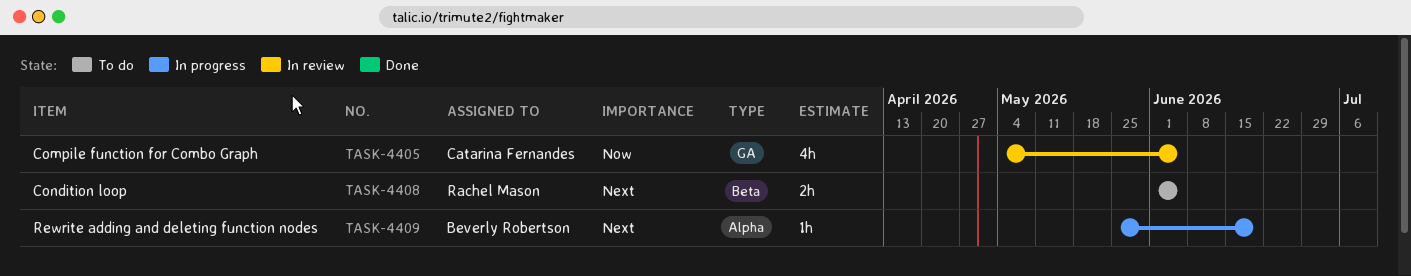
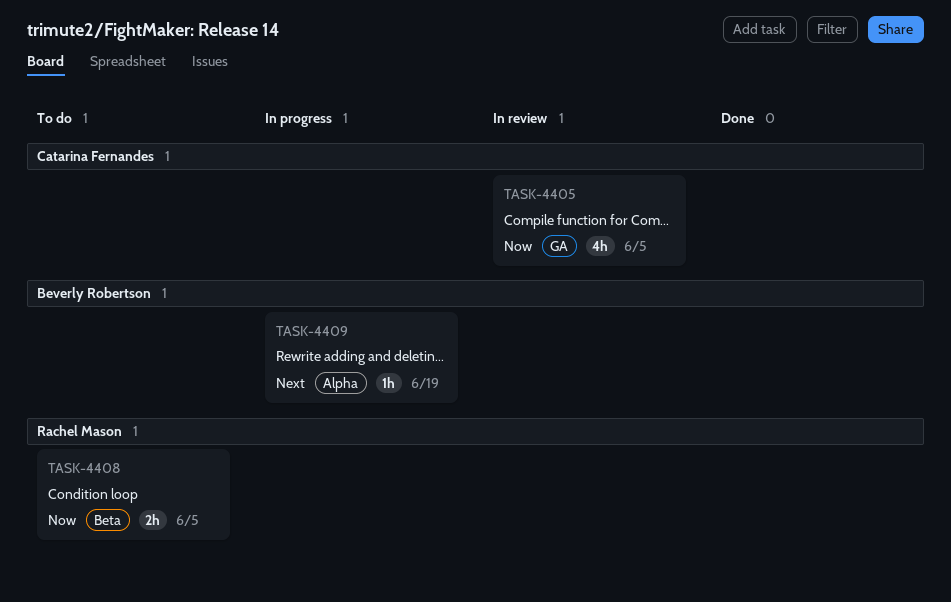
TASK-4408, priority: Next -> Now

